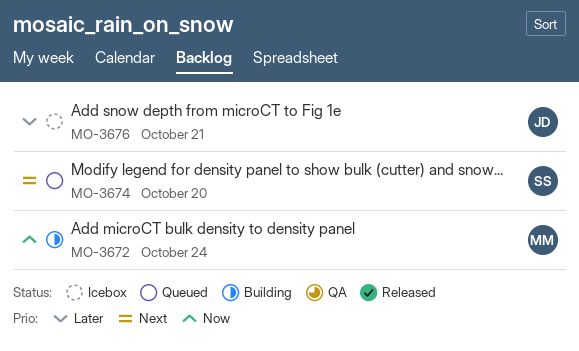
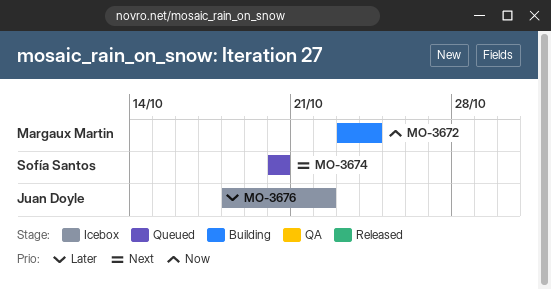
MO-3676, due: Oct 21 -> Oct 22

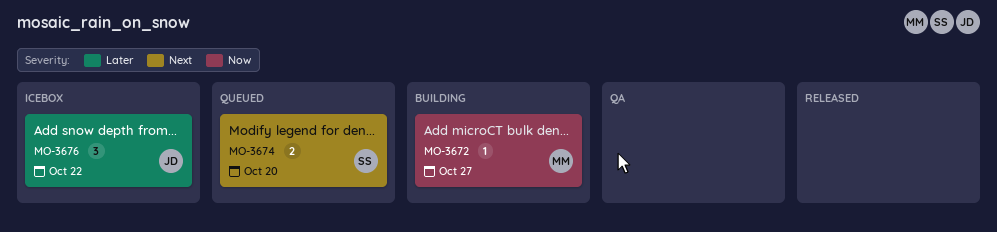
MO-3672, due: Oct 24 -> Oct 27

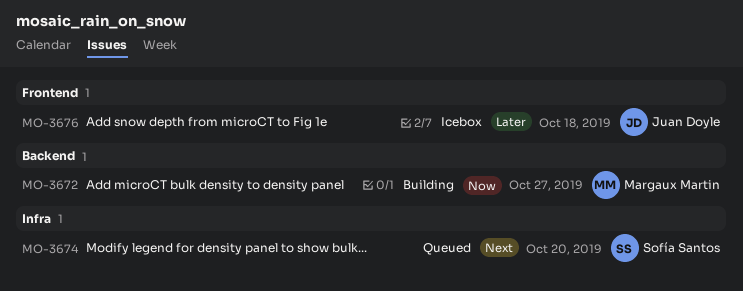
MO-3676, due: Oct 22 -> Oct 18

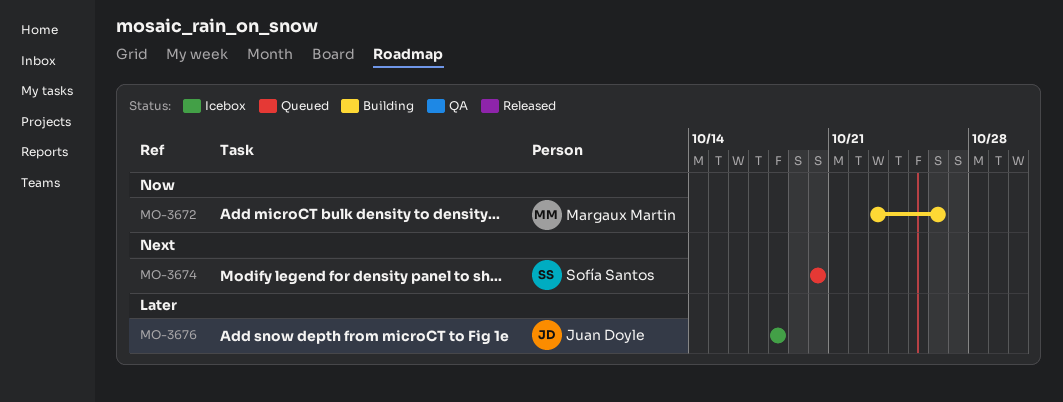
MO-3672, due: Oct 27 -> Oct 26

